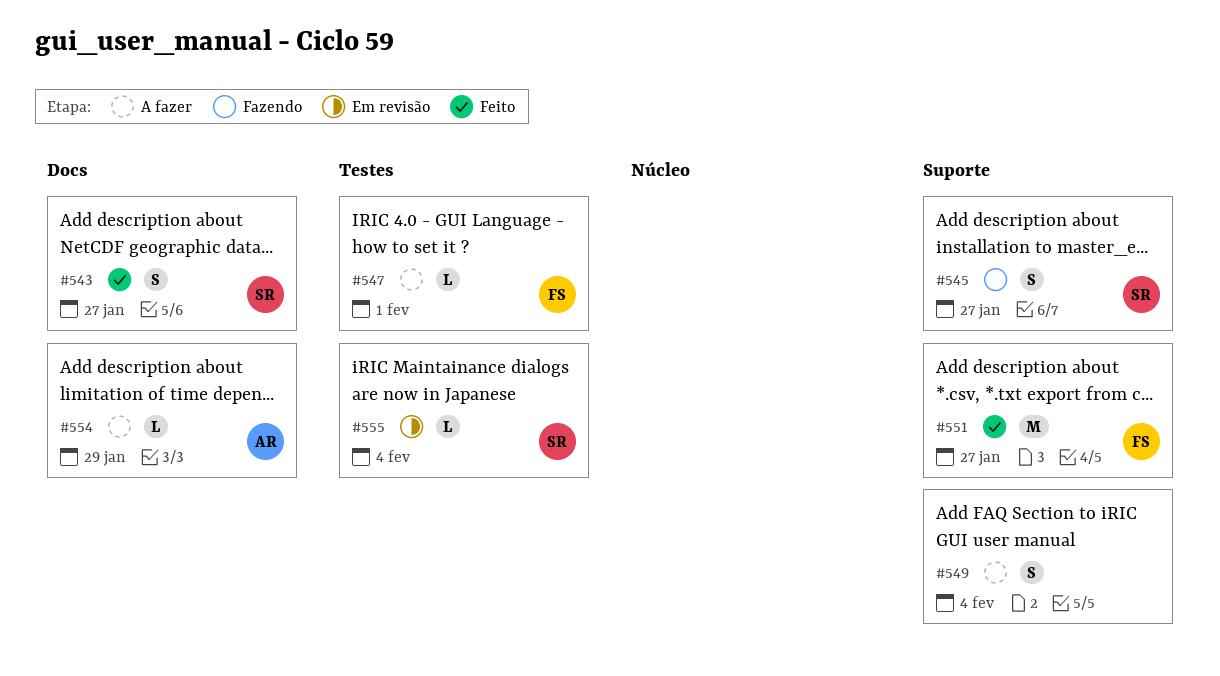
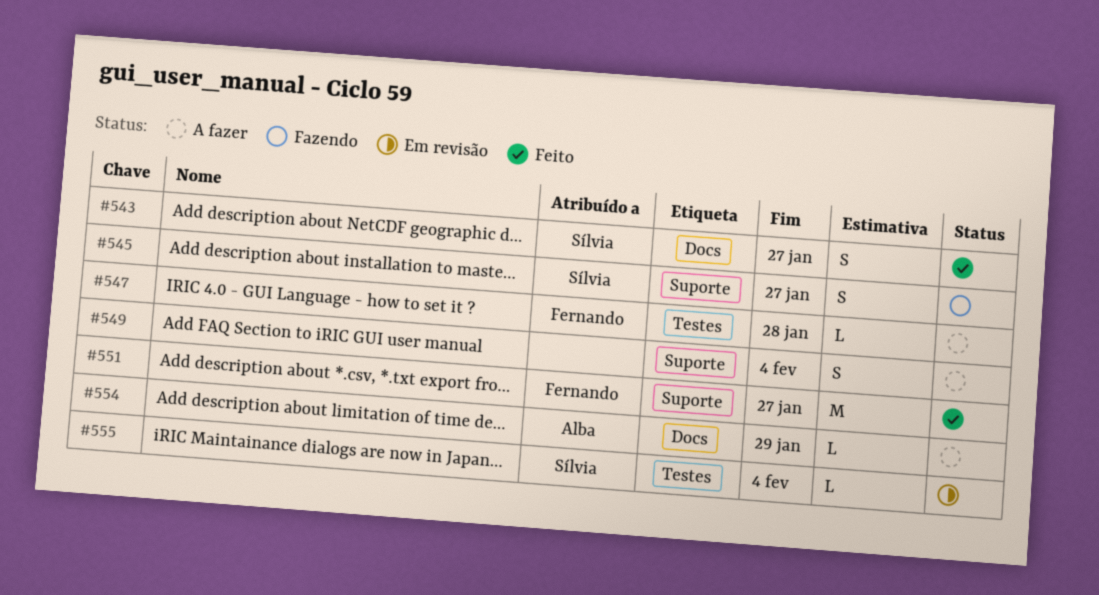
#547, due: Feb 1 -> Jan 28

